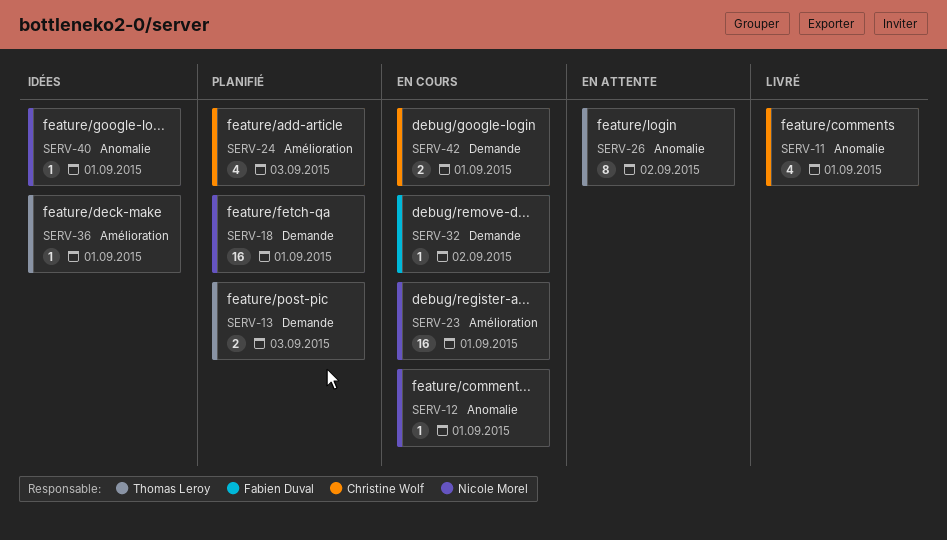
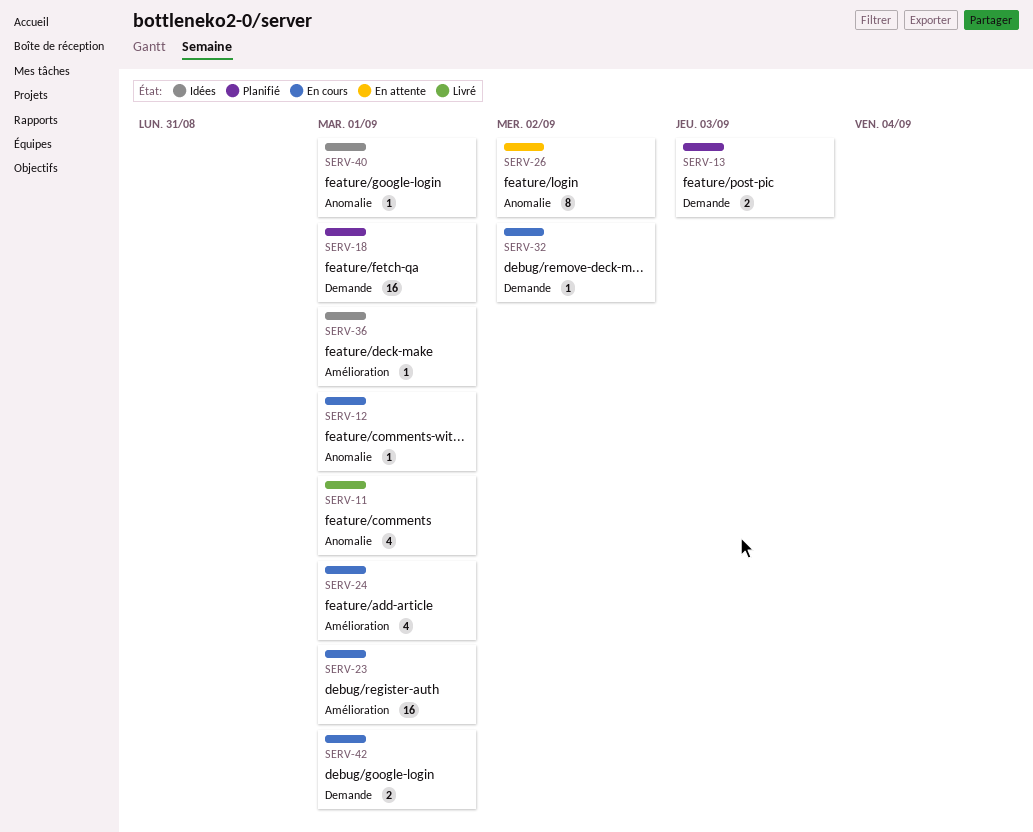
SERV-24, status: Planifié -> En cours
SERV-24, due: Sep 3 -> Sep 1

